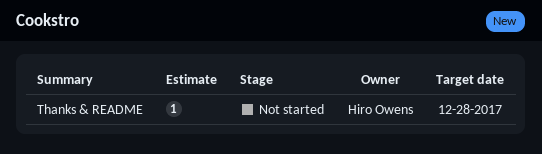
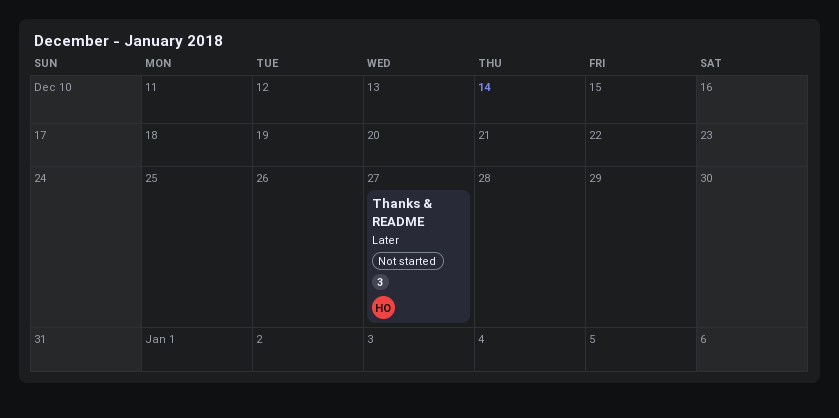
Thanks & README, estimate: 1 -> 3
Thanks & README, due: Dec 28 -> Dec 27

